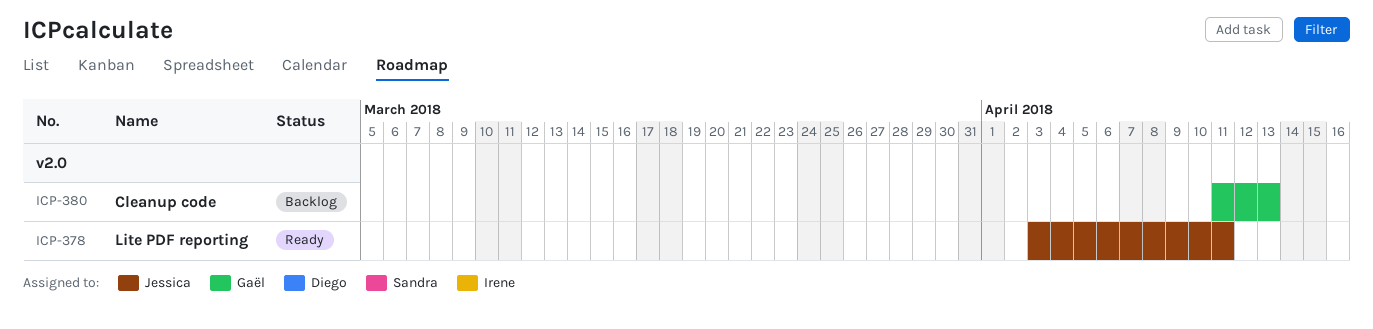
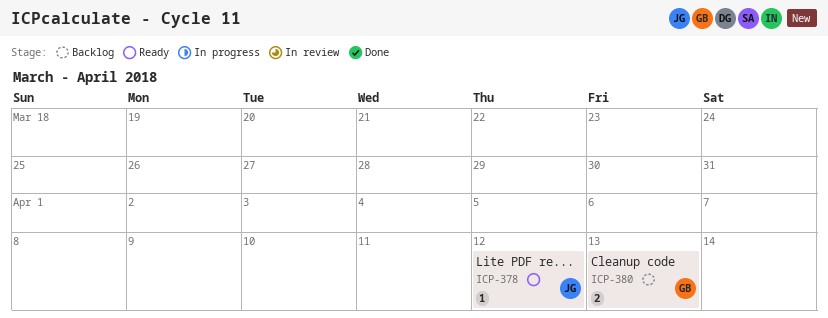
ICP-378, due: Apr 11 -> Apr 12

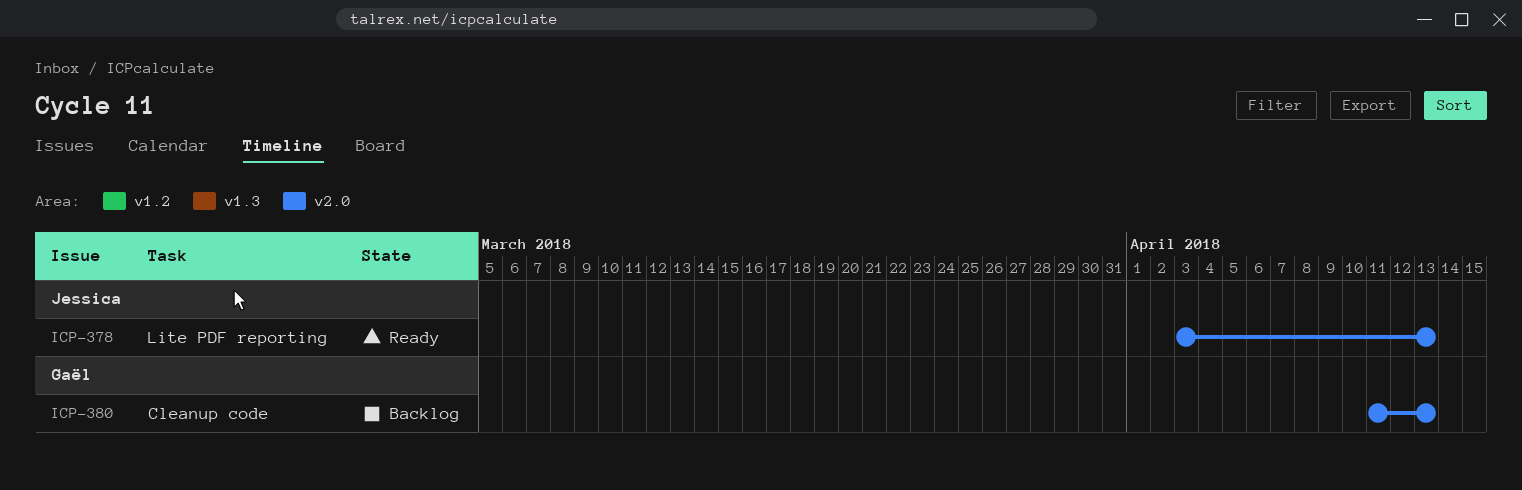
ICP-378, due: Apr 12 -> Apr 13

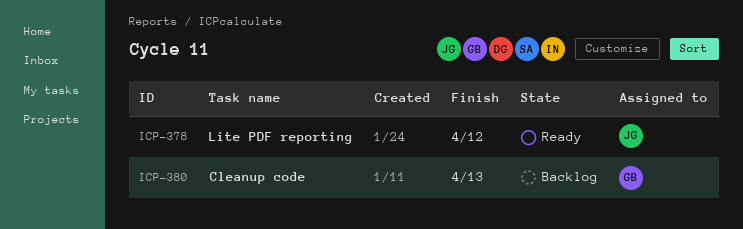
ICP-378, due: Apr 13 -> Apr 12

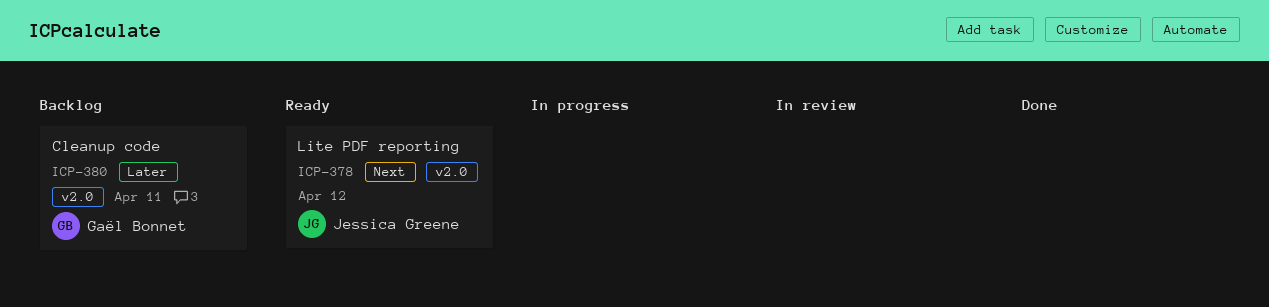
ICP-380, due: Apr 13 -> Apr 11

